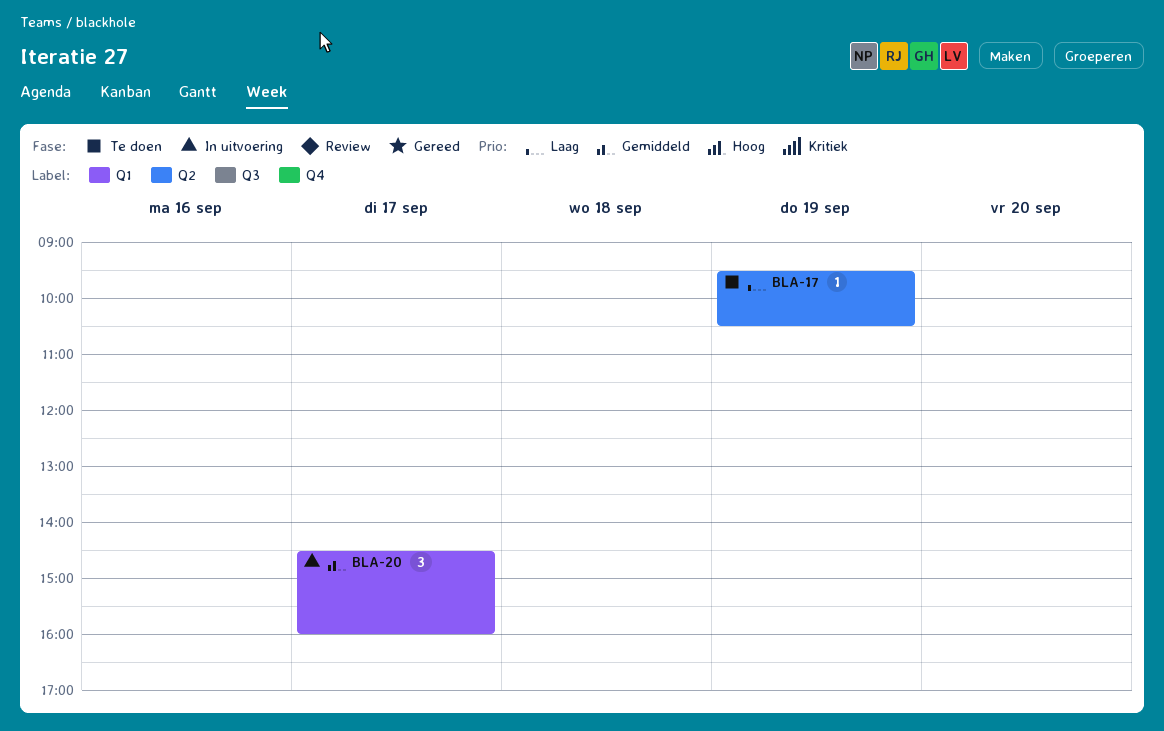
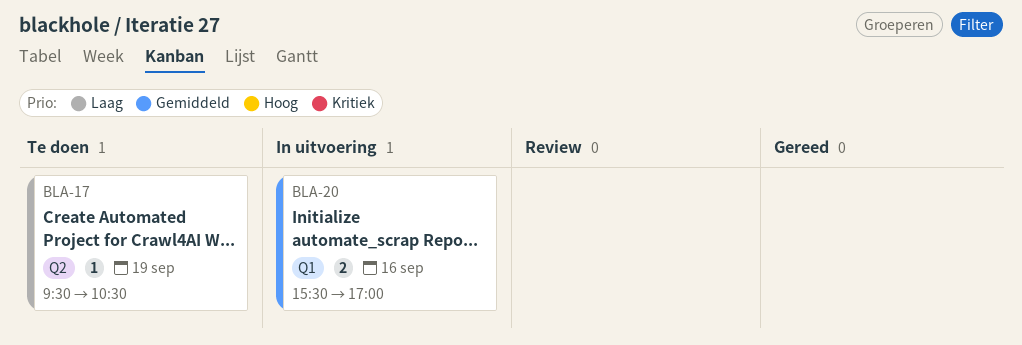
BLA-20, estimate: 3 -> 2
BLA-20, day: Sep 17 -> Sep 16
BLA-20, begins: 14:30 -> 15:30
BLA-20, ends: 16:00 -> 17:00

